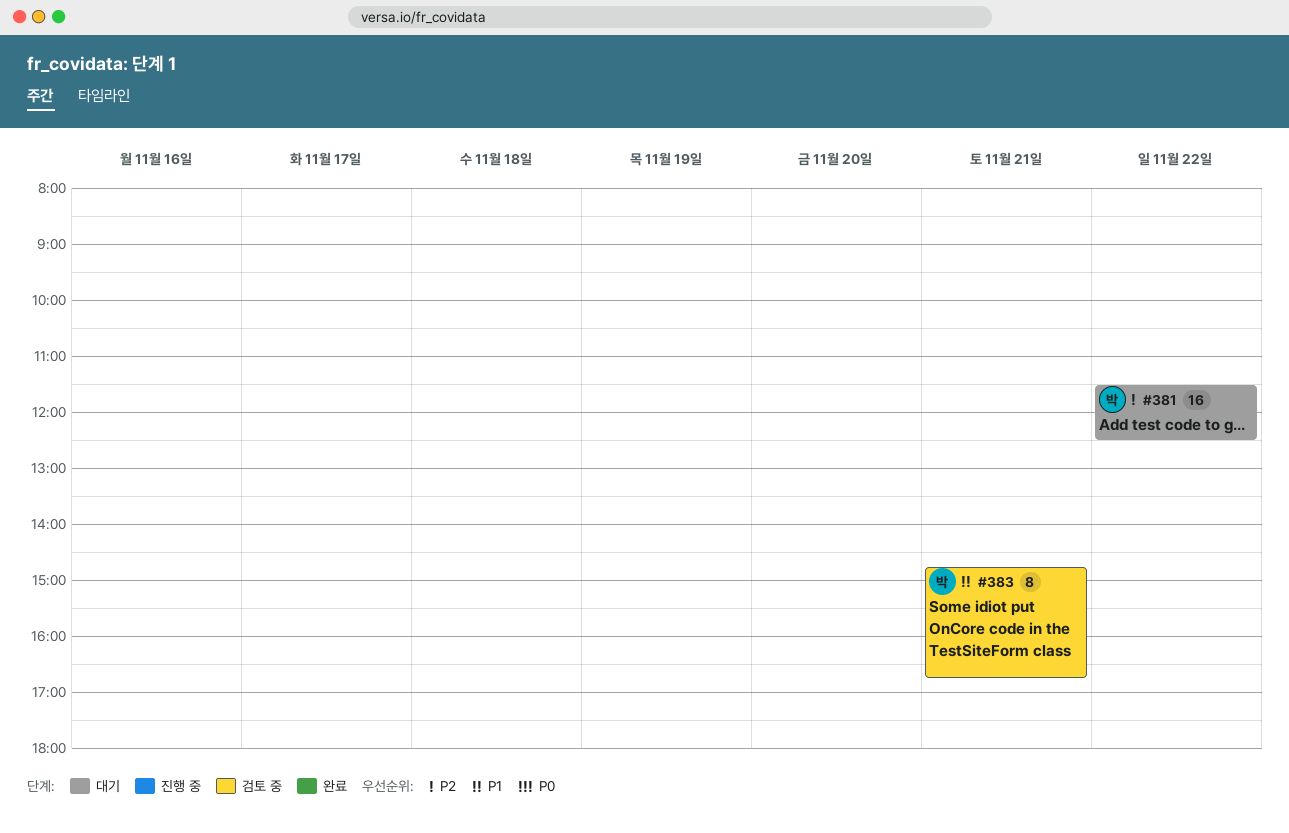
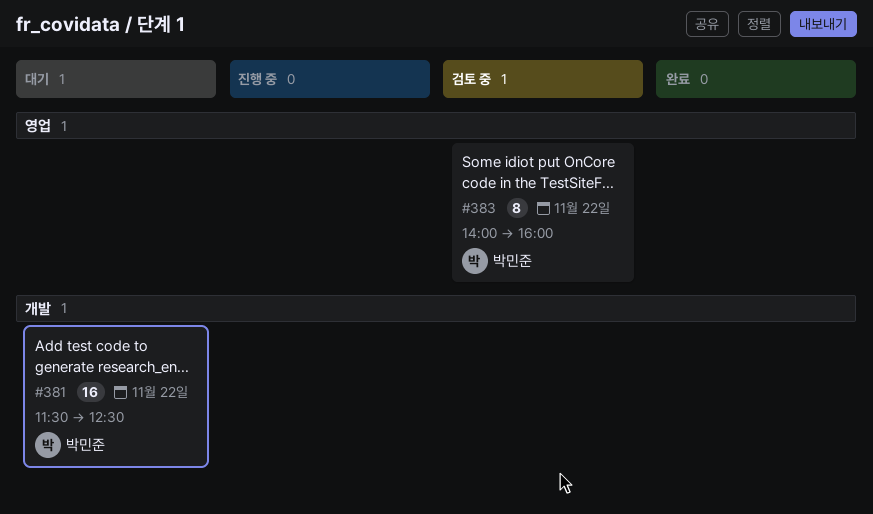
#383, day: Nov 21 -> Nov 22
#383, begins: 14:45 -> 14:00
#383, ends: 16:45 -> 16:00

